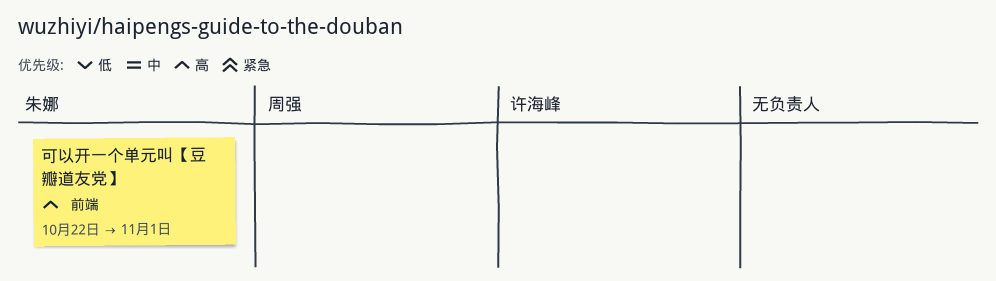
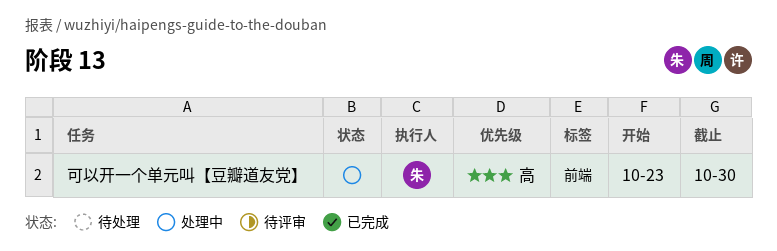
可以开一个单元叫【豆瓣道友党】, start: Oct 22 -> Oct 23
可以开一个单元叫【豆瓣道友党】, due: Nov 1 -> Oct 30

